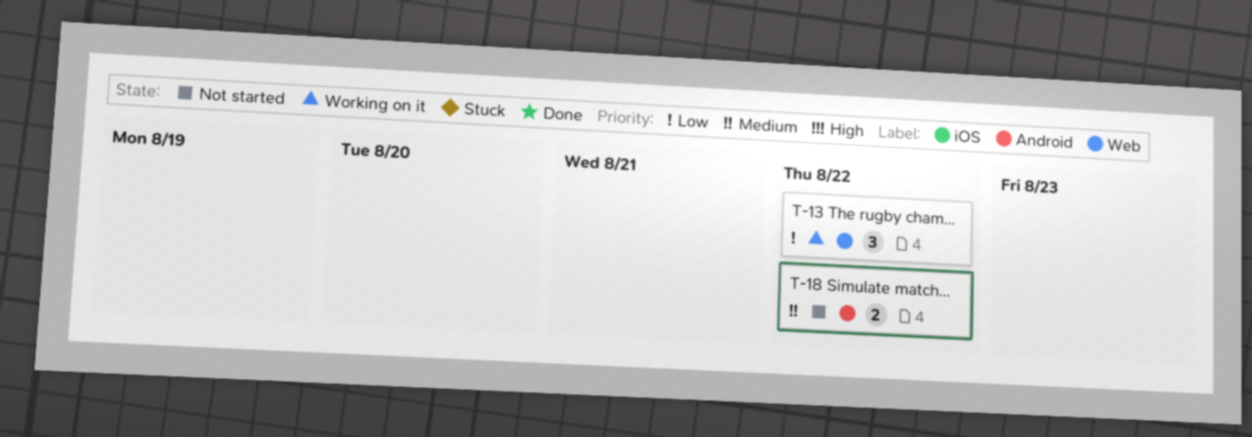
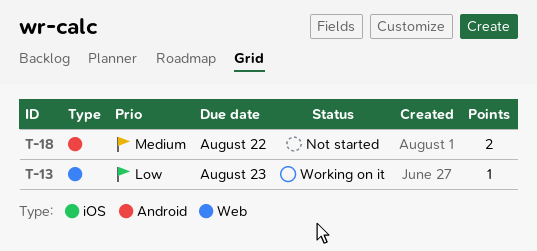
T-13, estimate: 3 -> 1
T-13, due: Aug 22 -> Aug 23

